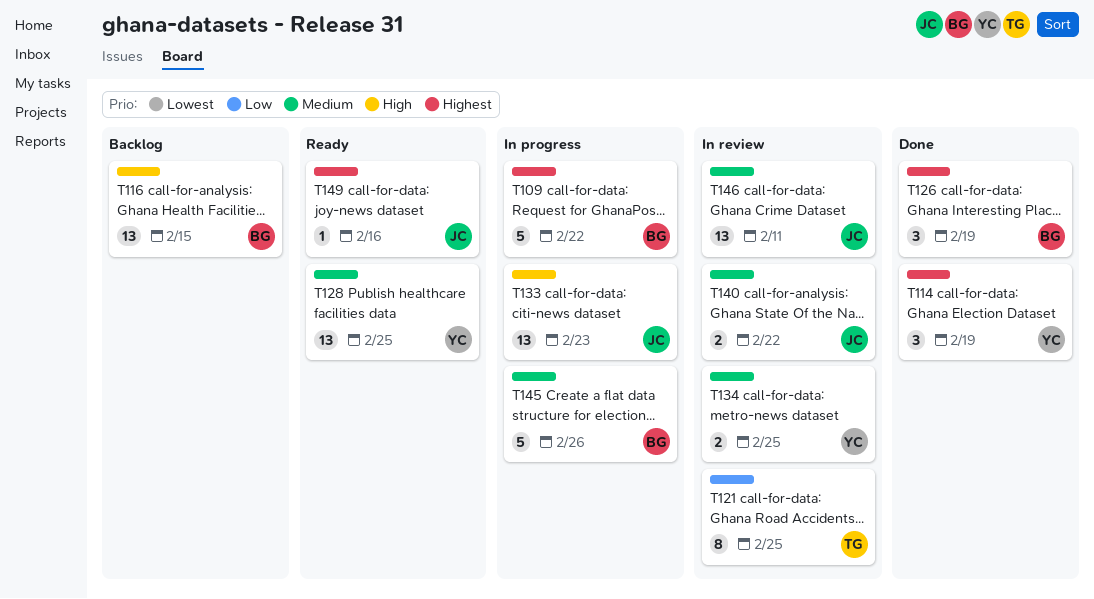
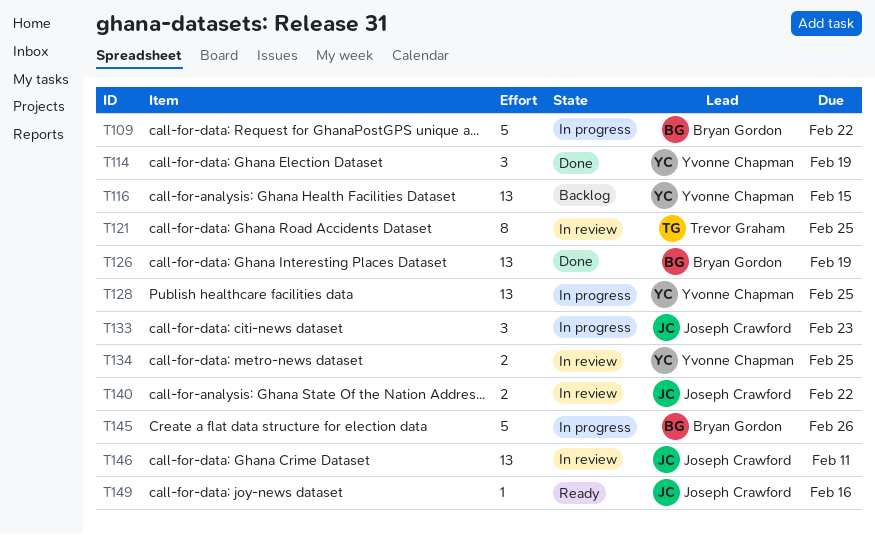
T116, owner: Bryan Gordon -> Yvonne Chapman
T126, estimate: 3 -> 13
T128, status: Ready -> In progress
T133, estimate: 13 -> 3

